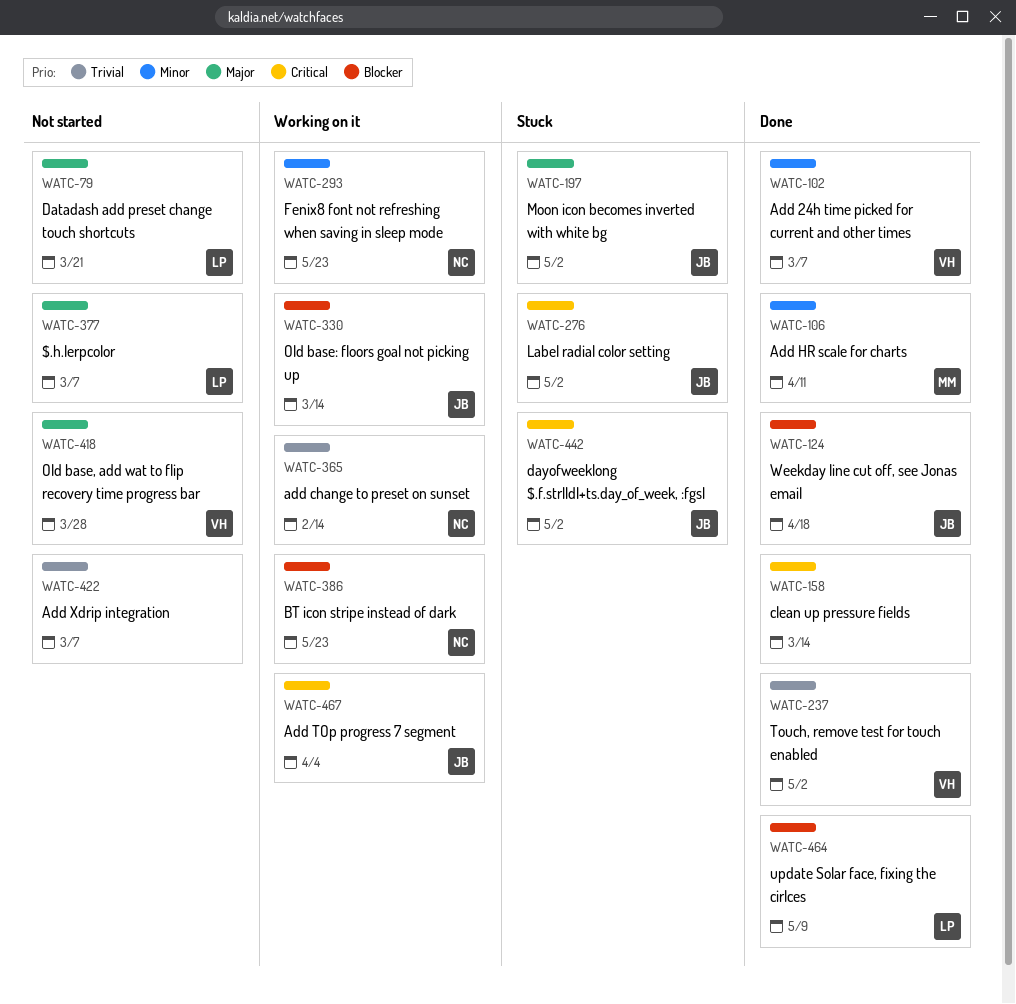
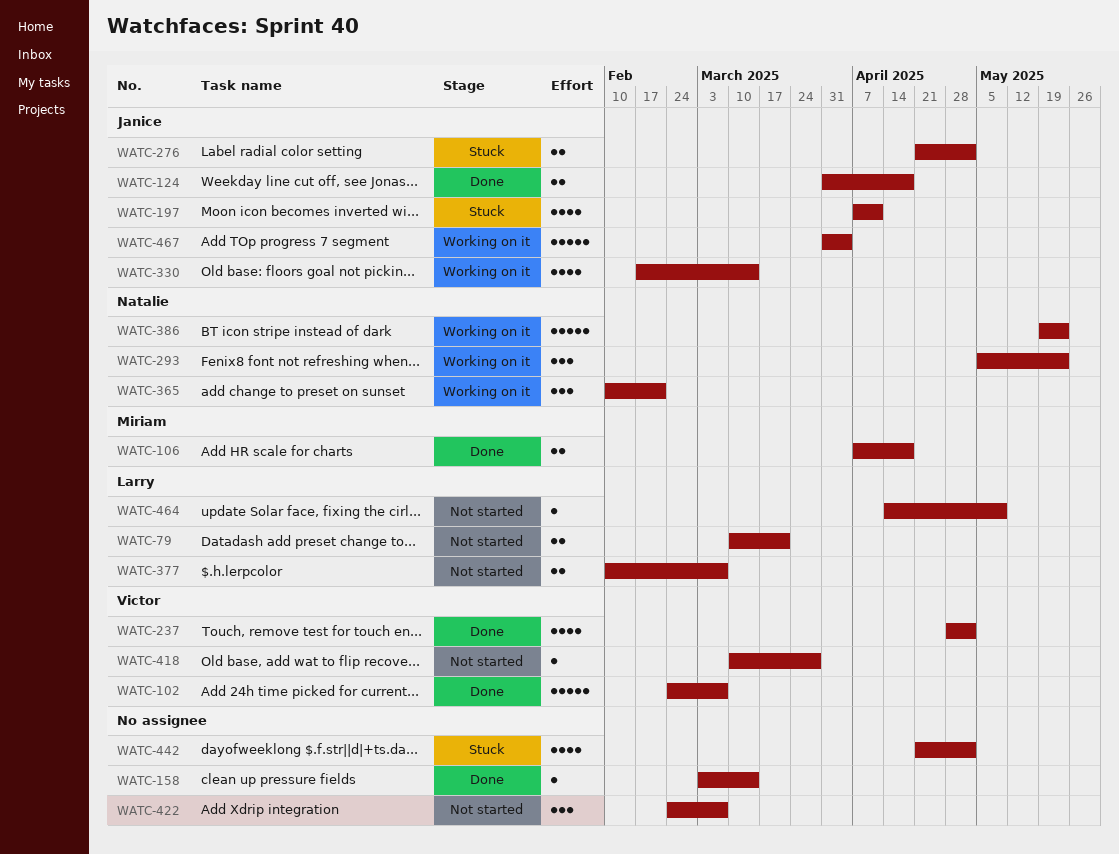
WATC-106, due: Apr 11 -> Apr 18
WATC-197, due: May 2 -> Apr 11
WATC-365, due: Feb 14 -> Feb 21
WATC-442, owner: Janice -> none
WATC-464, status: Done -> Not started

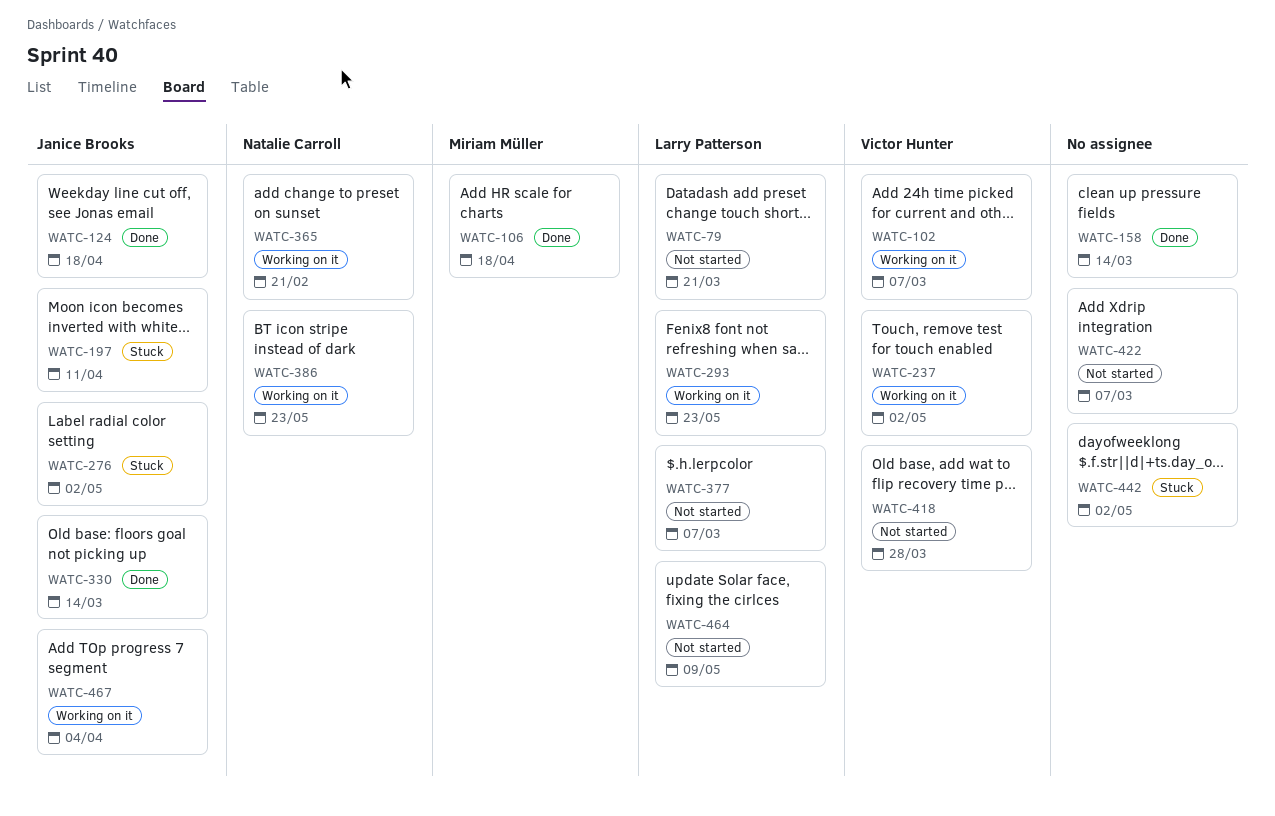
WATC-102, status: Done -> Working on it
WATC-237, status: Done -> Working on it
WATC-293, owner: Natalie Carroll -> Larry Patterson
WATC-330, status: Working on it -> Done

